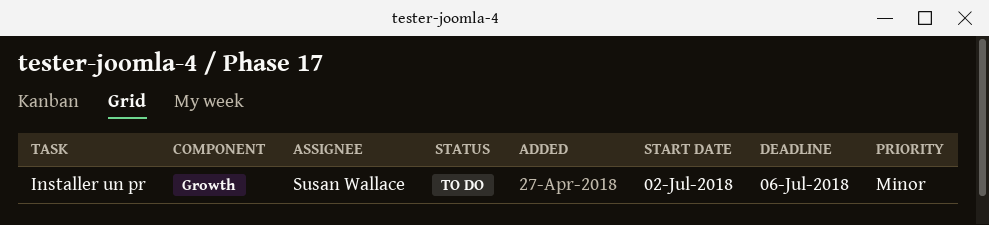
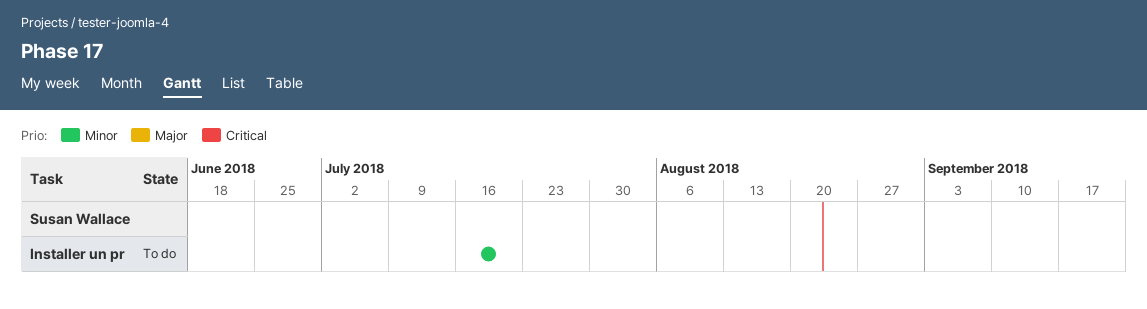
Installer un pr, start: Jul 2 -> Jul 16
Installer un pr, due: Jul 6 -> Jul 20

